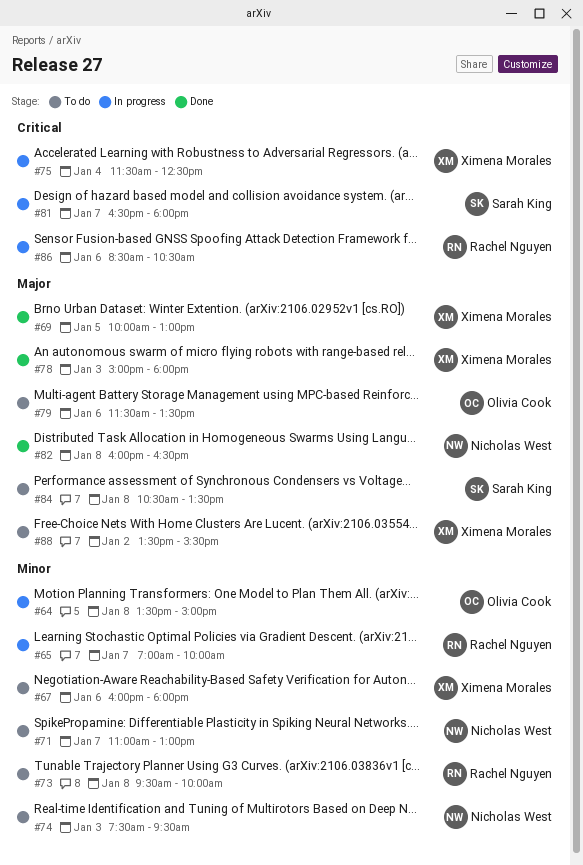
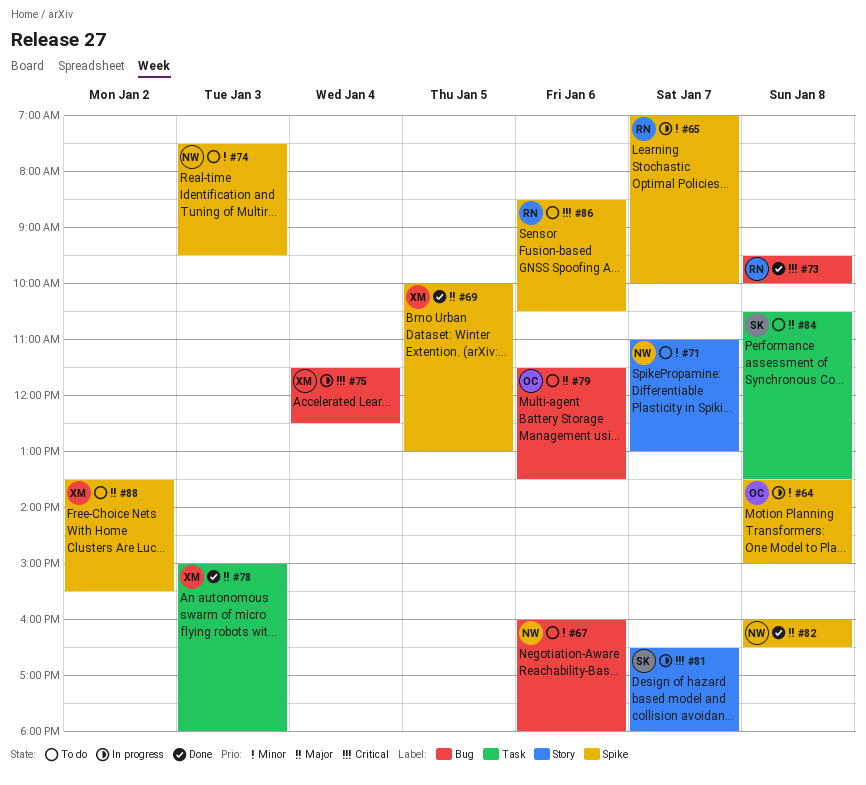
#67, owner: Ximena Morales -> Nicholas West
#73, status: To do -> Done
#73, priority: Minor -> Critical
#86, status: In progress -> To do

